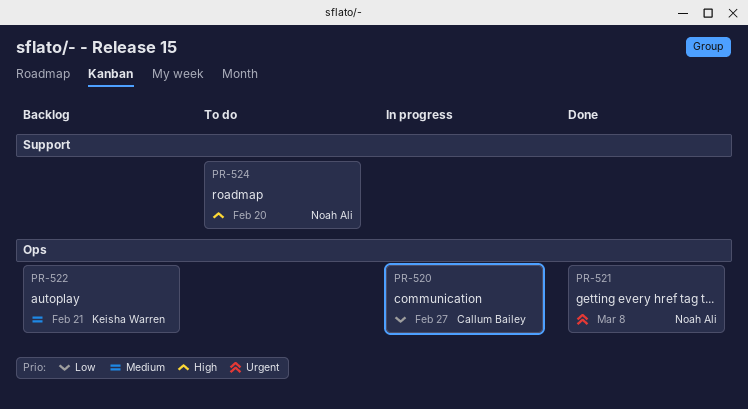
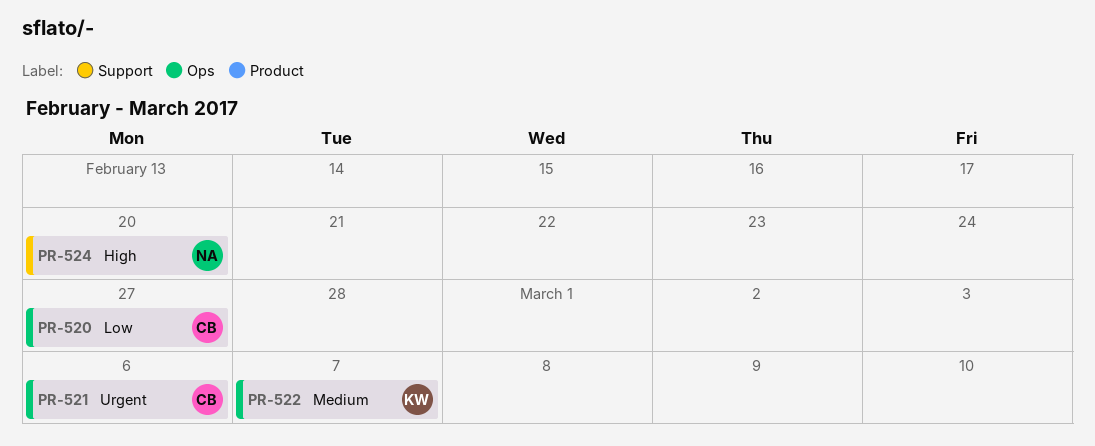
PR-521, owner: Noah Ali -> Callum Bailey
PR-521, due: Mar 8 -> Mar 6
PR-522, due: Feb 21 -> Mar 7

